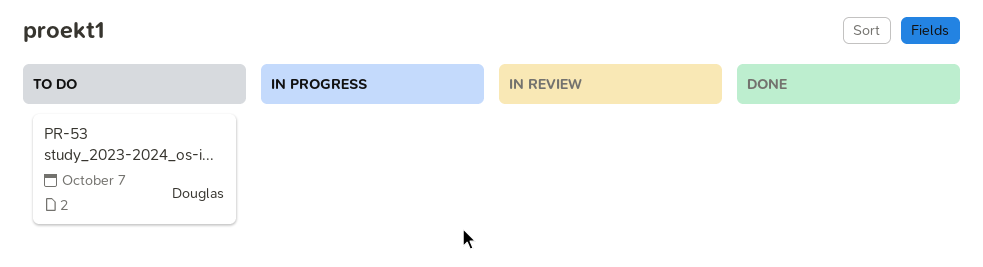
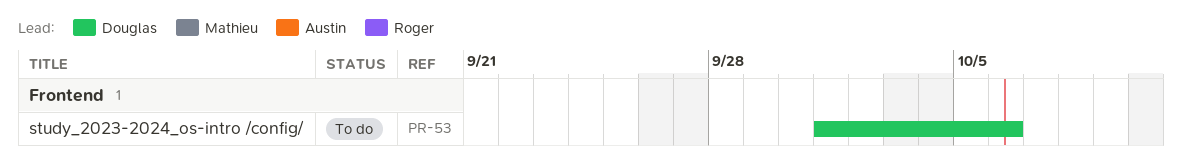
PR-53, due: Oct 7 -> Oct 6

